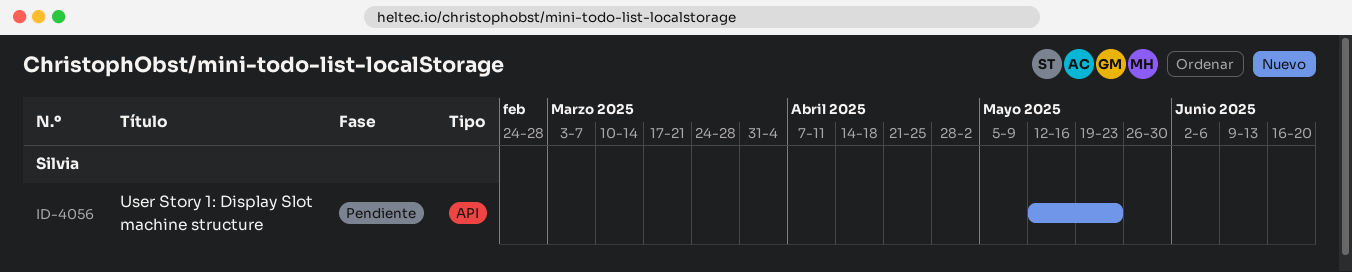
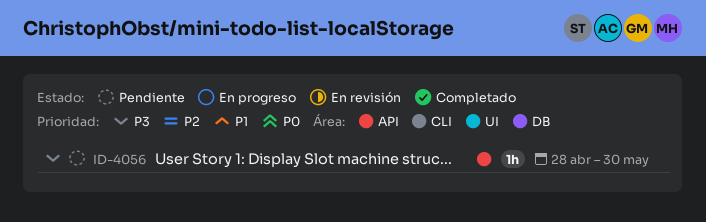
ID-4056, start: May 12 -> Apr 28
ID-4056, due: May 23 -> May 30

